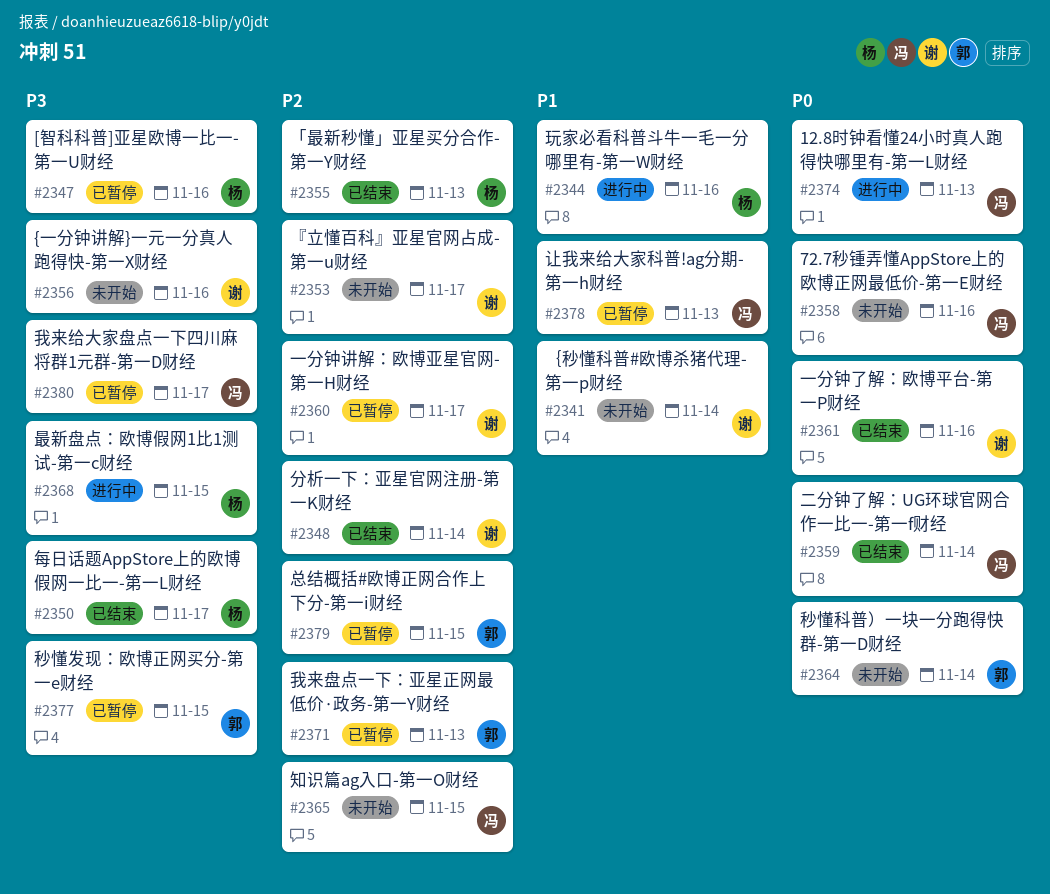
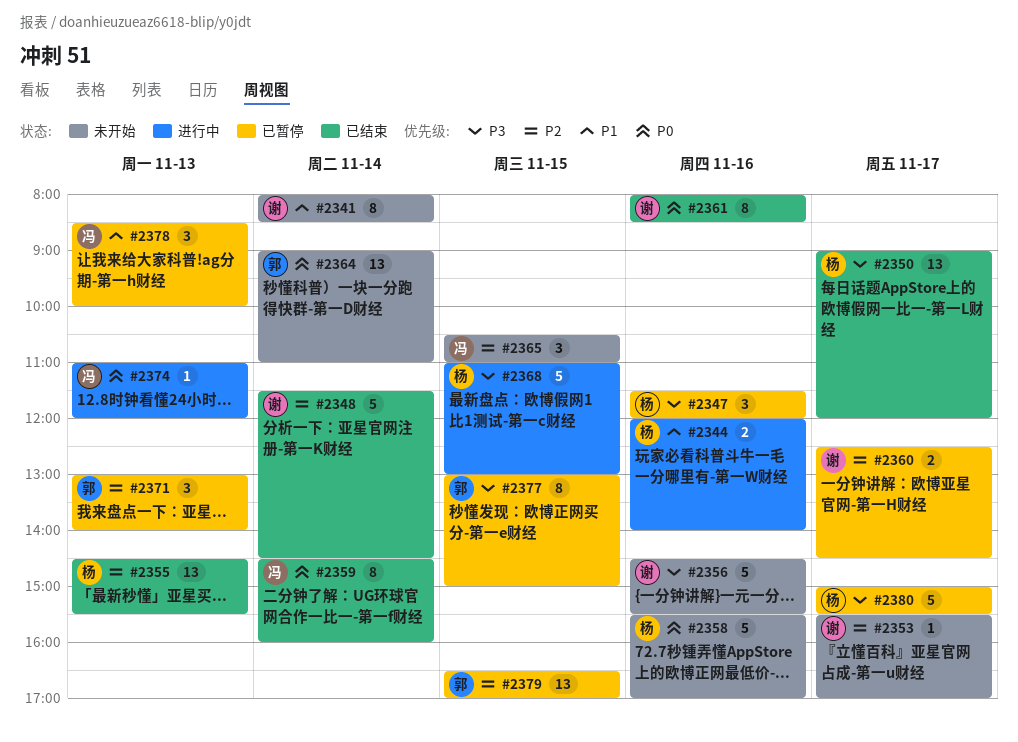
#2358, owner: 冯 -> 杨
#2380, owner: 冯 -> 杨

